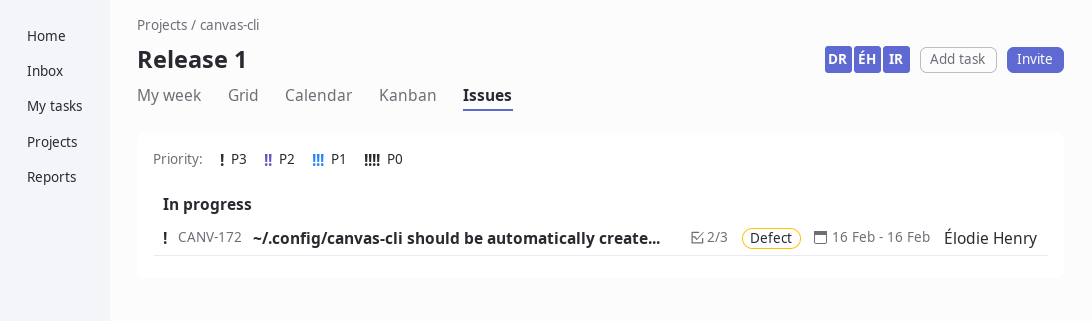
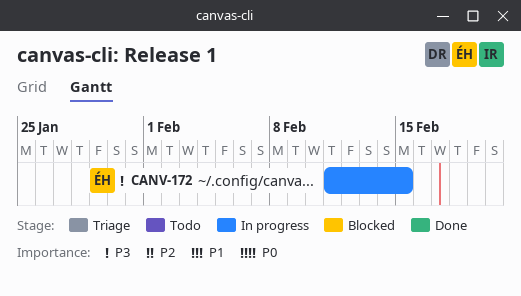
CANV-172, start: Feb 16 -> Feb 11
CANV-172, due: Feb 16 -> Feb 15

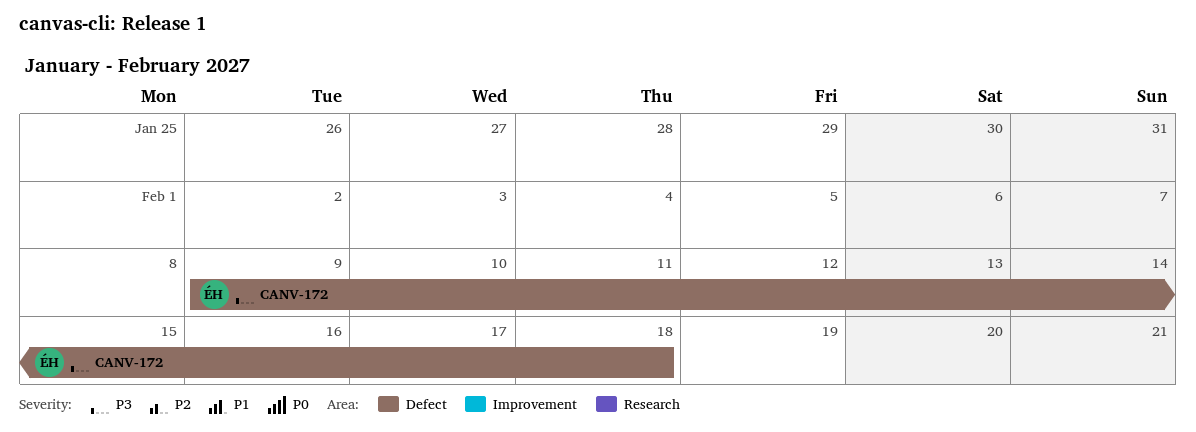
CANV-172, start: Feb 11 -> Feb 9
CANV-172, due: Feb 15 -> Feb 18

